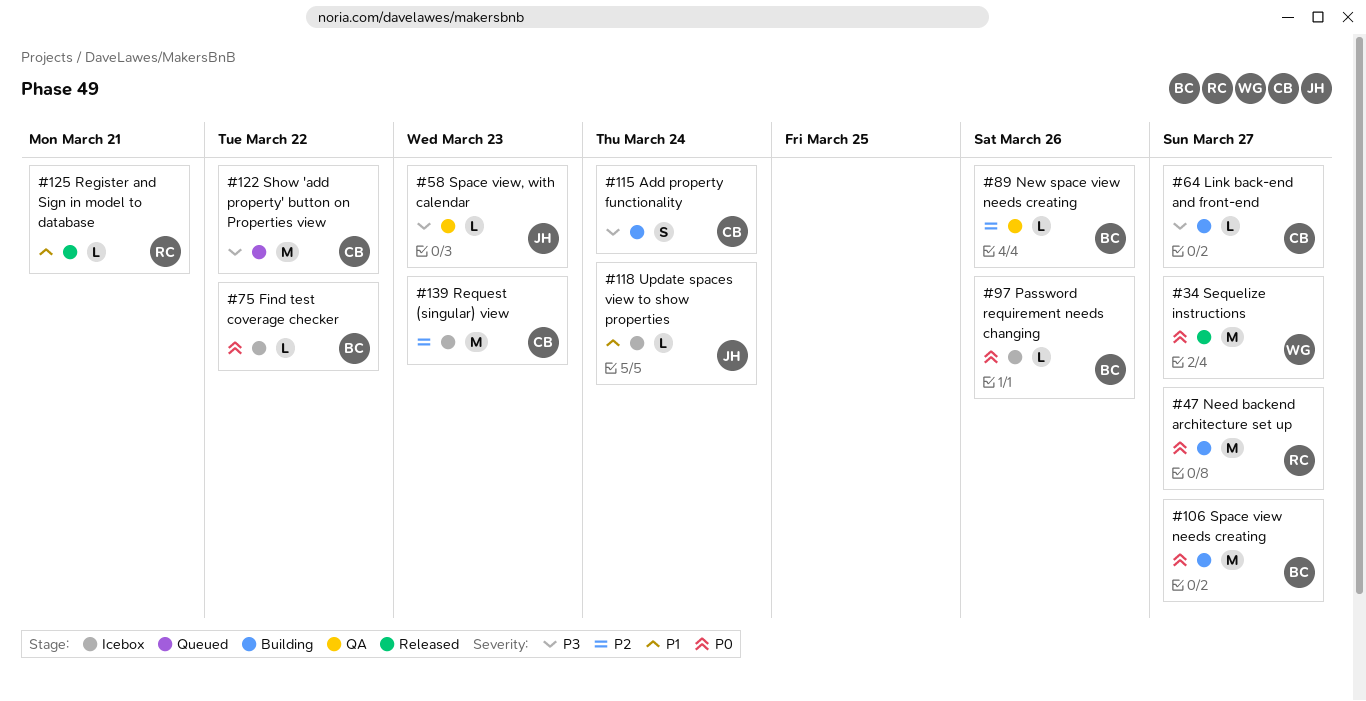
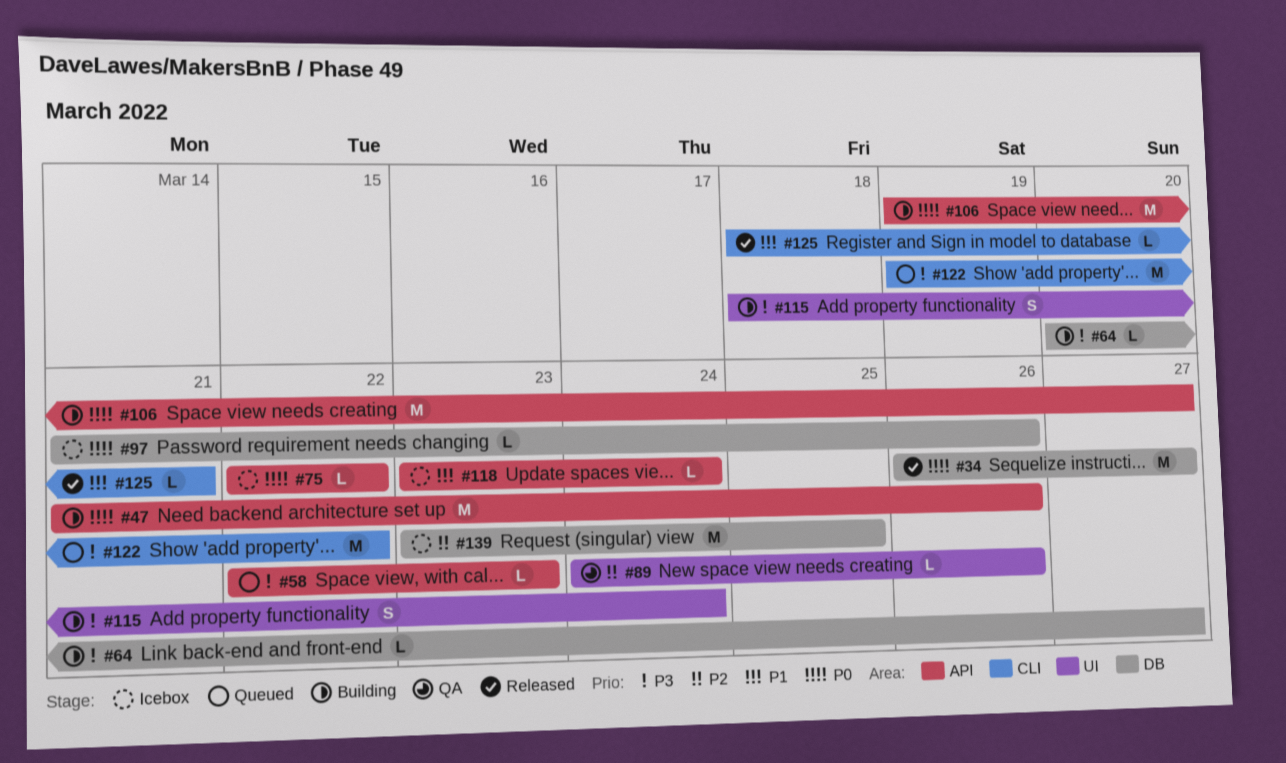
#47, due: Mar 27 -> Mar 26
#58, status: QA -> Queued
#139, due: Mar 23 -> Mar 25

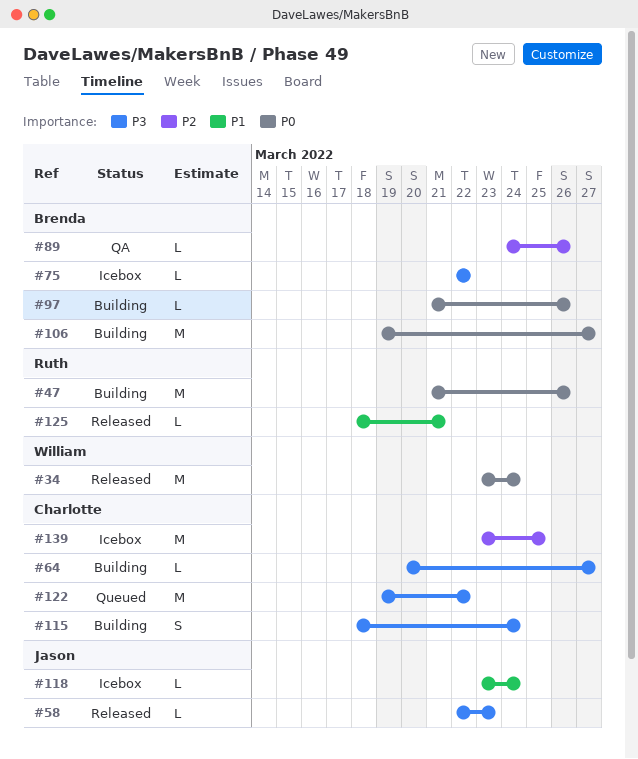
#34, start: Mar 26 -> Mar 23
#34, due: Mar 27 -> Mar 24
#58, status: Queued -> Released
#75, priority: P0 -> P3
#97, status: Icebox -> Building

